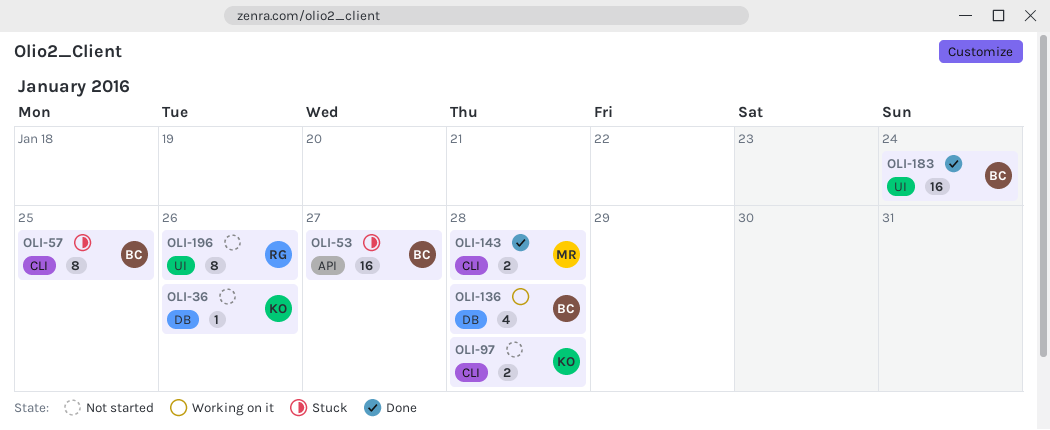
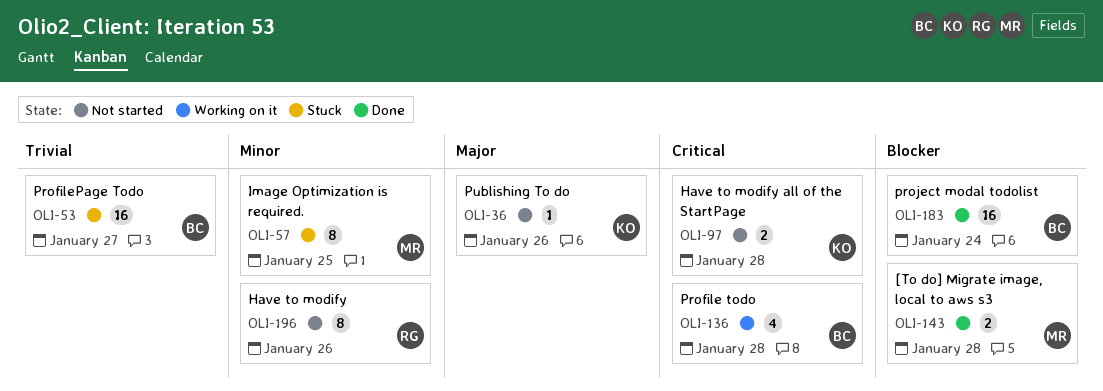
OLI-57, owner: BC -> MR

